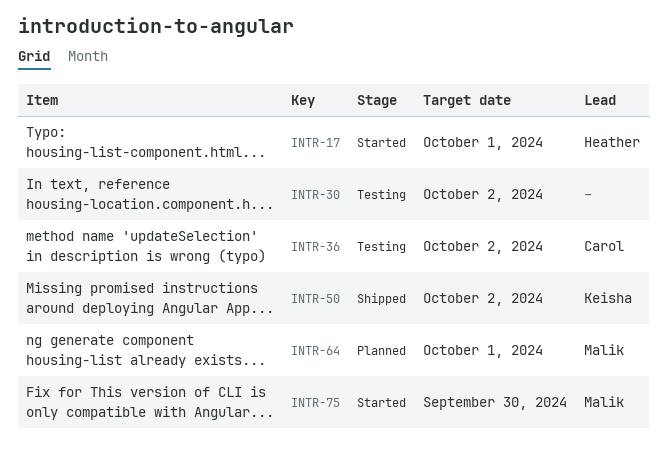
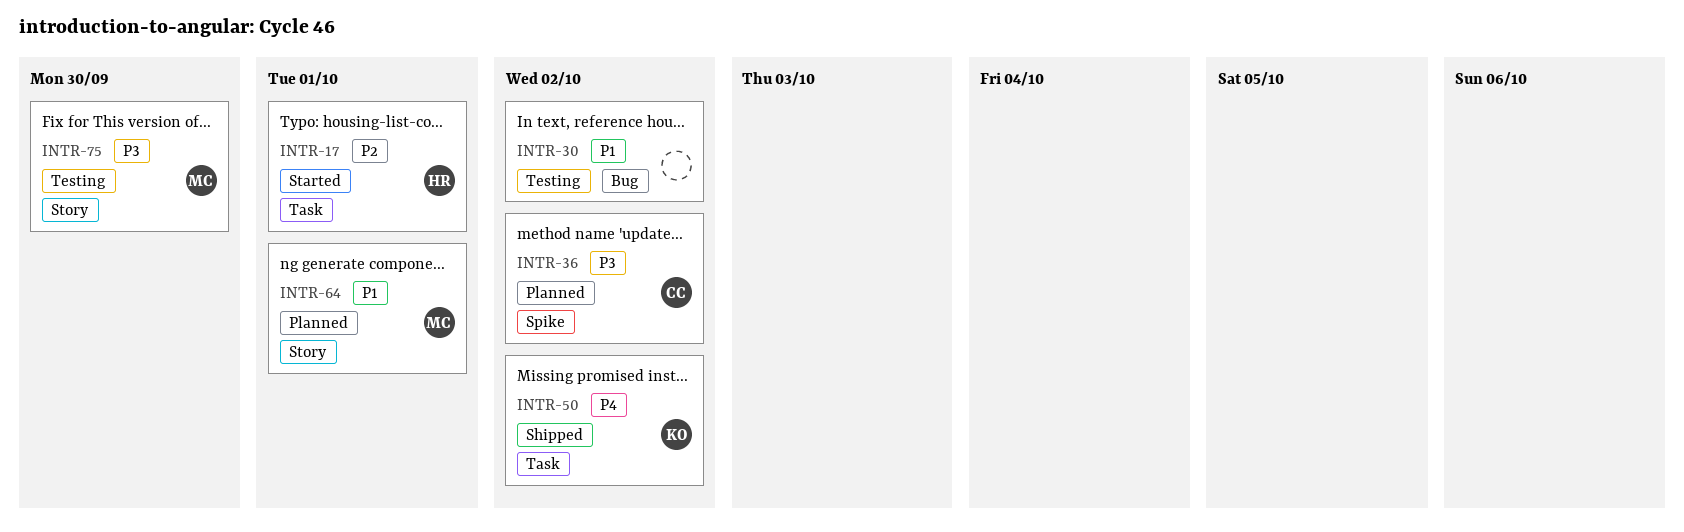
INTR-36, status: Testing -> Planned
INTR-75, status: Started -> Testing

